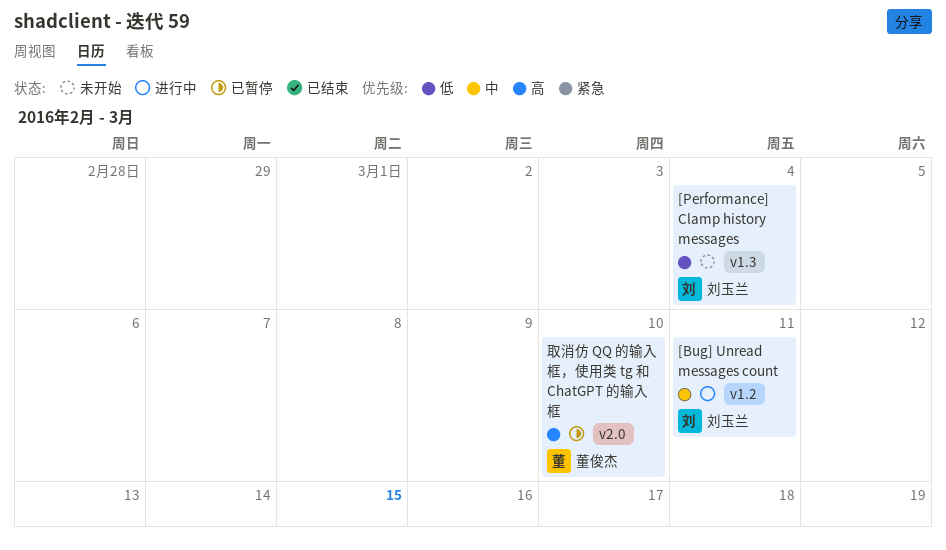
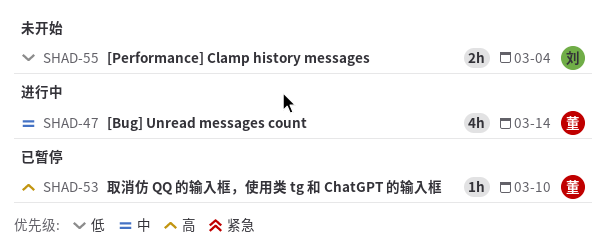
[Bug] Unread messages count, owner: 刘玉兰 -> 董俊杰
[Bug] Unread messages count, due: Mar 11 -> Mar 14

